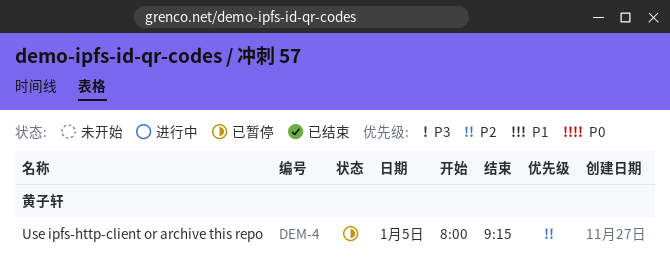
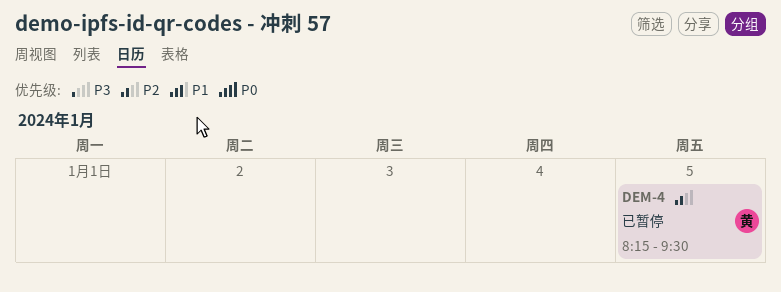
DEM-4, begins: 08:00 -> 08:15
DEM-4, ends: 09:15 -> 09:30

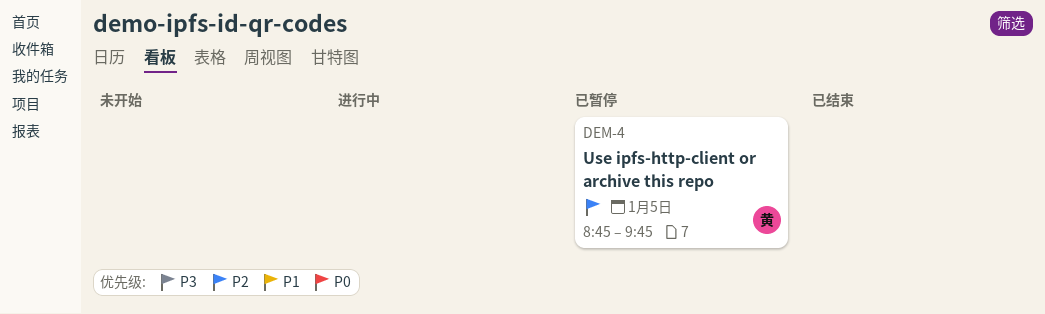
DEM-4, begins: 08:15 -> 08:45
DEM-4, ends: 09:30 -> 09:45

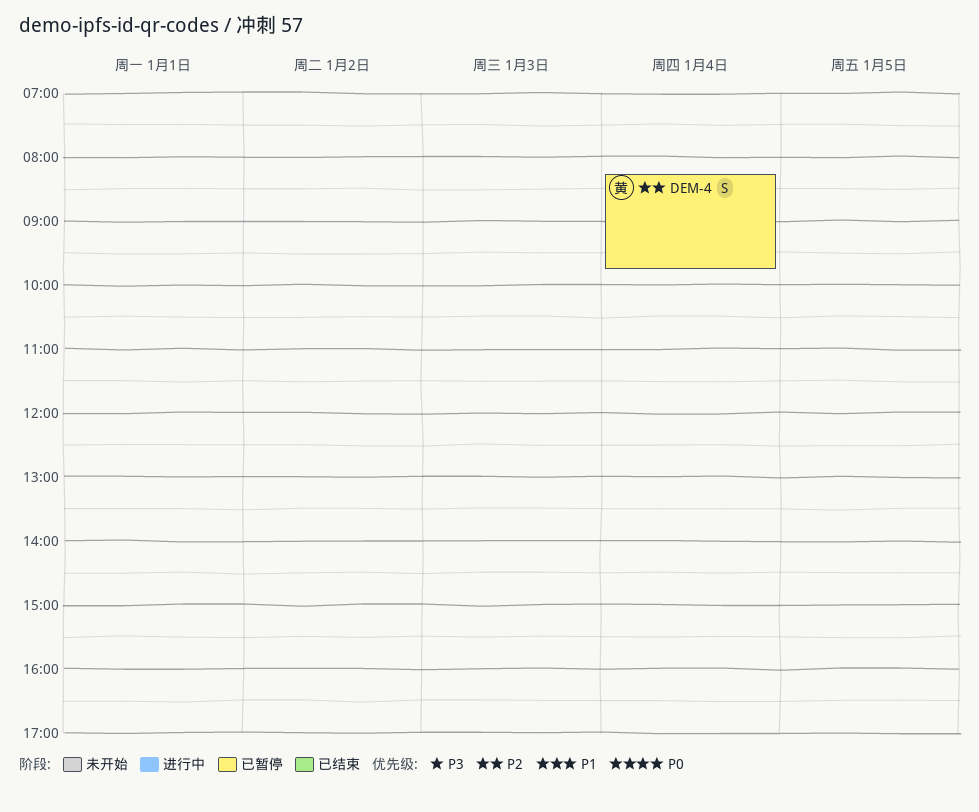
DEM-4, day: Jan 5 -> Jan 4
DEM-4, begins: 08:45 -> 08:15

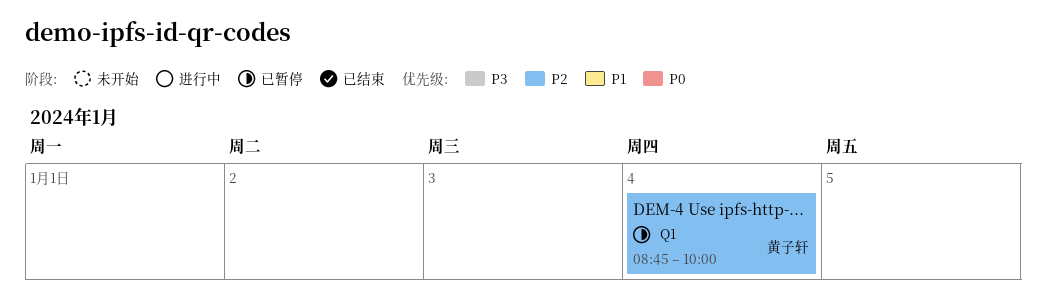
DEM-4, begins: 08:15 -> 08:45
DEM-4, ends: 09:45 -> 10:00

